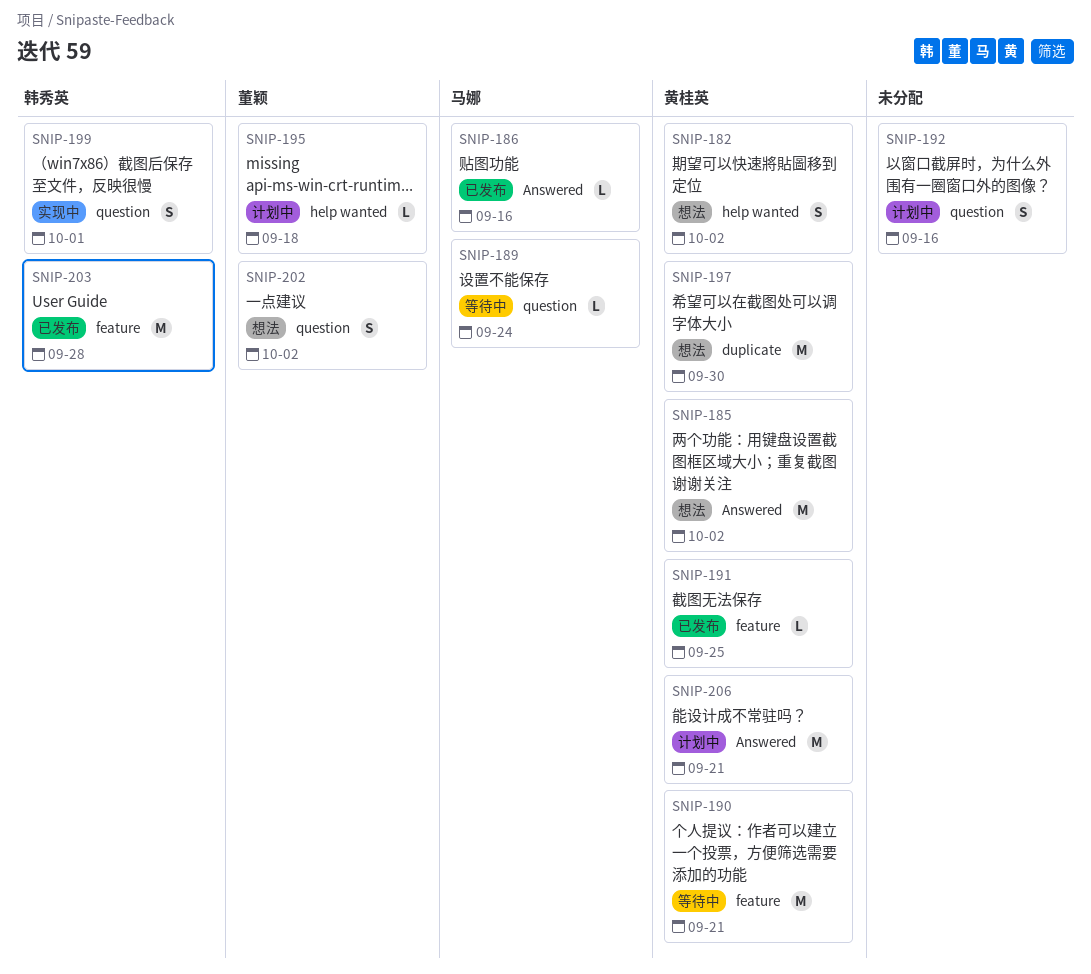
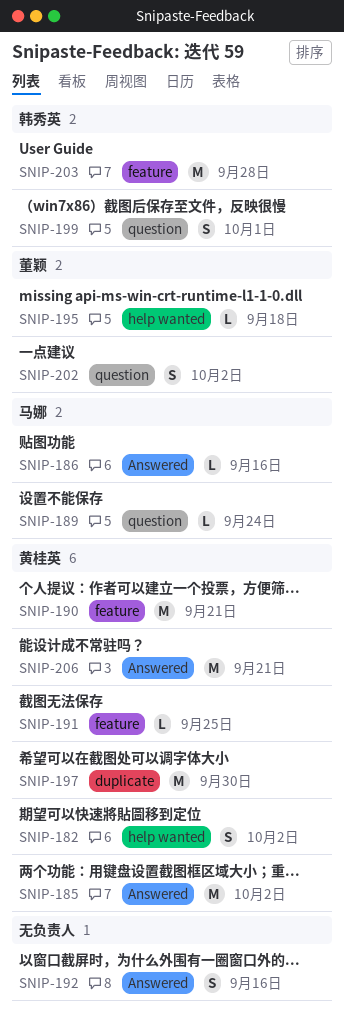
SNIP-192, label: question -> Answered

